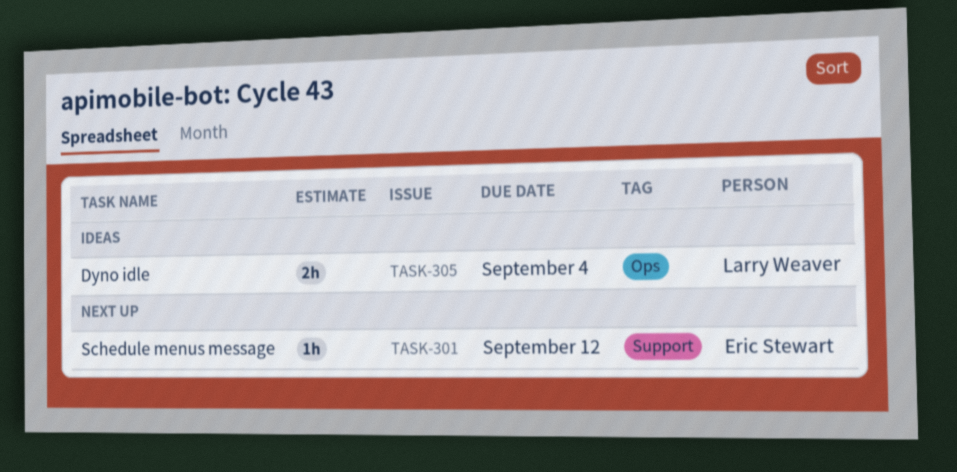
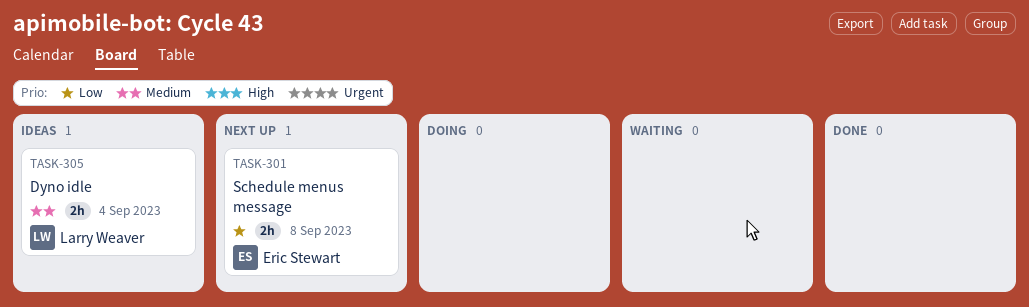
TASK-301, estimate: 1h -> 2h
TASK-301, due: Sep 12 -> Sep 8

